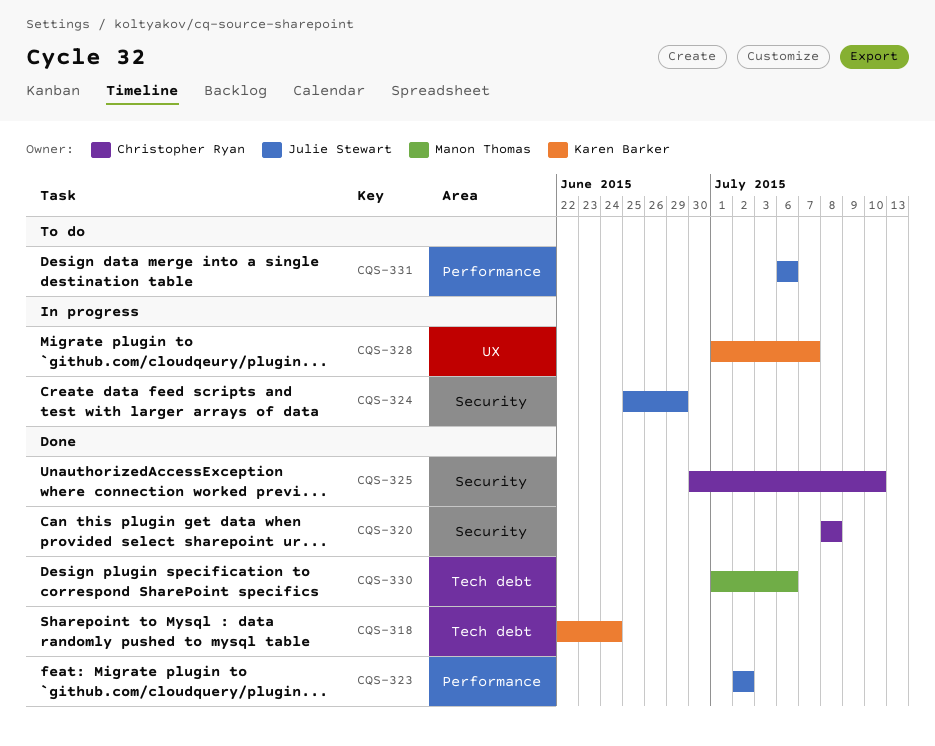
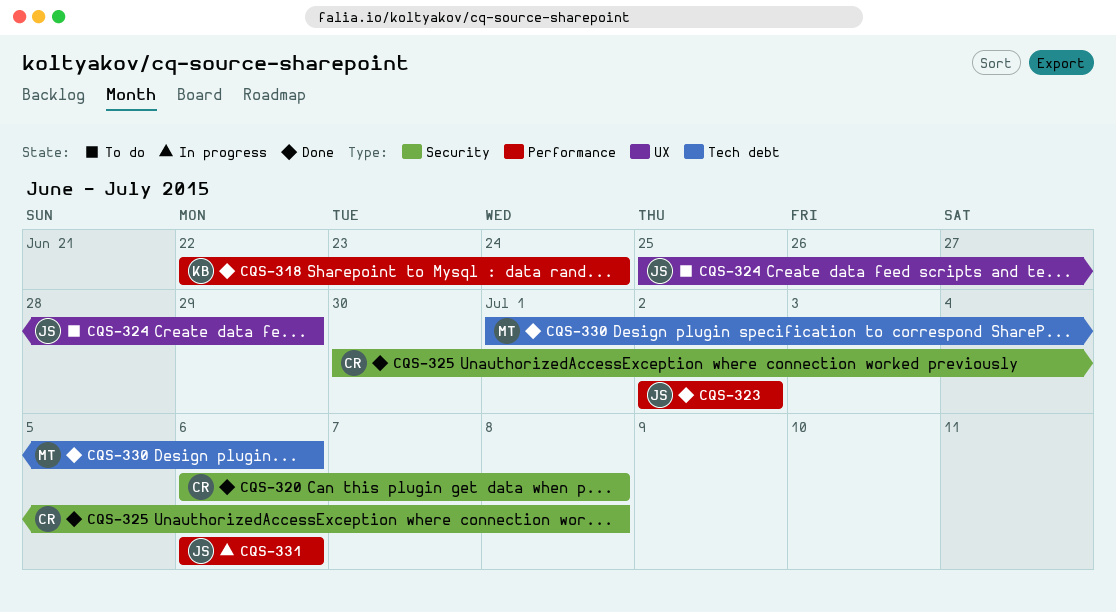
CQS-318, label: Tech debt -> Performance
CQS-320, start: Jul 8 -> Jul 6
CQS-324, status: In progress -> To do
CQS-324, label: Security -> UX
CQS-325, due: Jul 10 -> Jul 8
CQS-328: present -> none
CQS-331, status: To do -> In progress

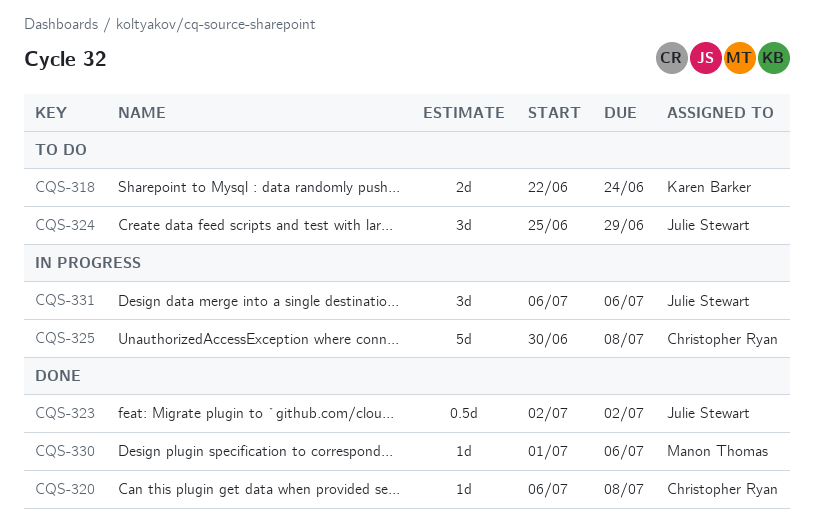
CQS-318, status: Done -> To do
CQS-325, status: Done -> In progress

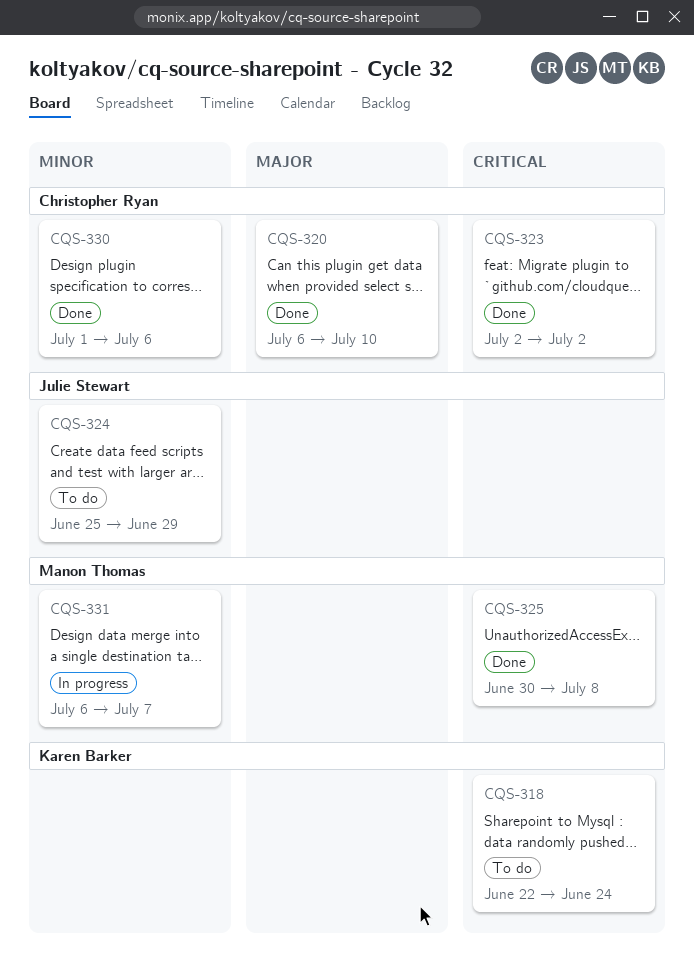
CQS-320, due: Jul 8 -> Jul 10
CQS-323, owner: Julie Stewart -> Christopher Ryan
CQS-325, status: In progress -> Done
CQS-325, owner: Christopher Ryan -> Manon Thomas
CQS-330, owner: Manon Thomas -> Christopher Ryan
CQS-331, owner: Julie Stewart -> Manon Thomas
CQS-331, due: Jul 6 -> Jul 7

